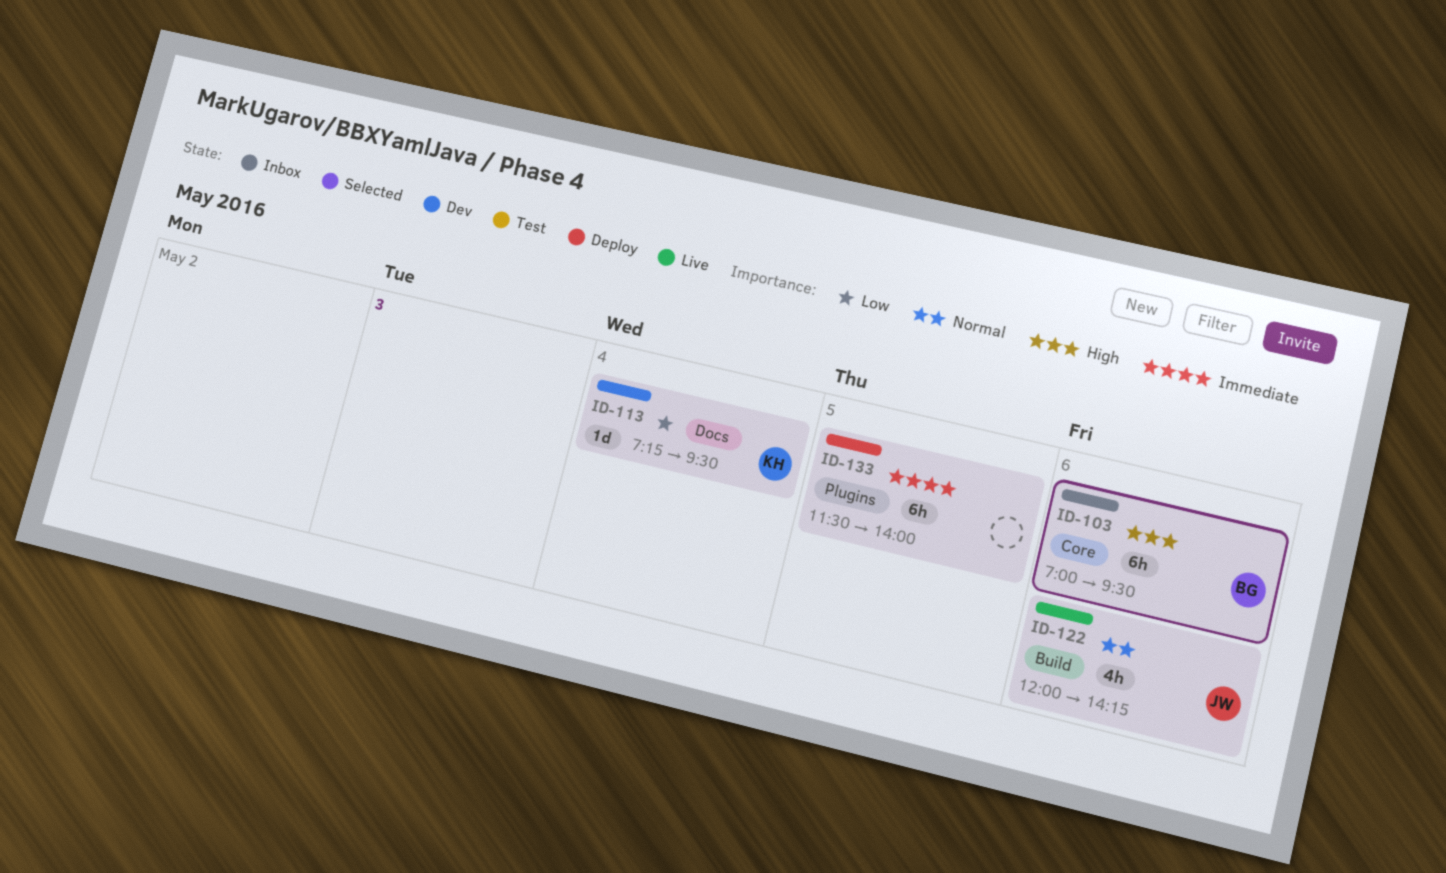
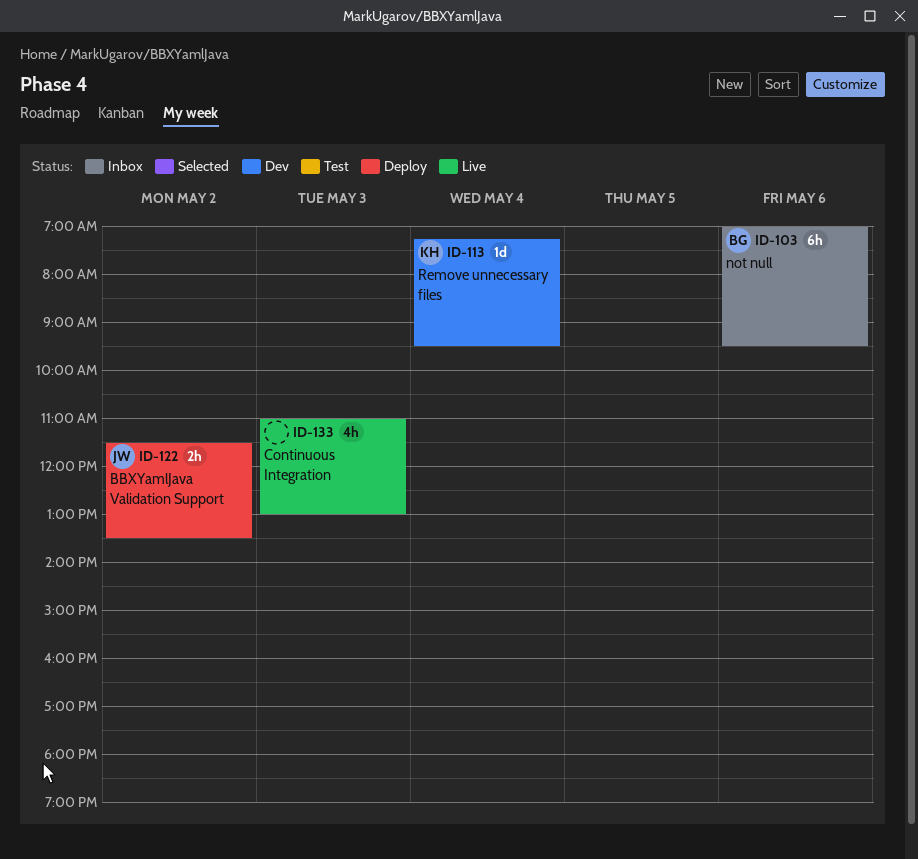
ID-122, status: Live -> Deploy
ID-122, estimate: 4h -> 2h
ID-122, day: May 6 -> May 2
ID-122, begins: 12:00 -> 11:30
ID-122, ends: 14:15 -> 13:30
ID-133, status: Deploy -> Live
ID-133, estimate: 6h -> 4h
ID-133, day: May 5 -> May 3
ID-133, begins: 11:30 -> 11:00
ID-133, ends: 14:00 -> 13:00

